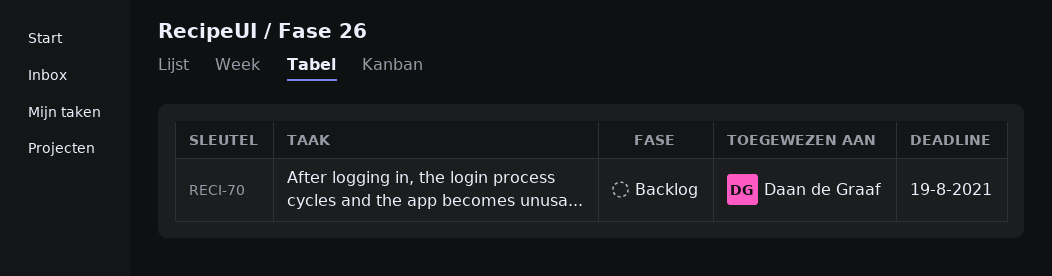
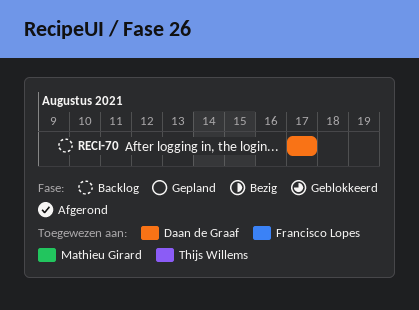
RECI-70, due: Aug 19 -> Aug 17

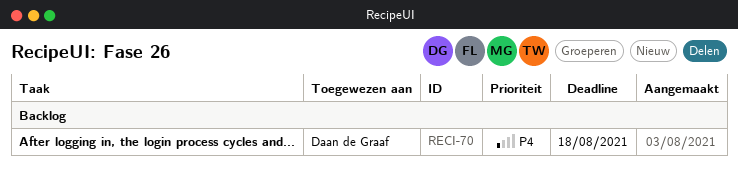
RECI-70, due: Aug 17 -> Aug 18

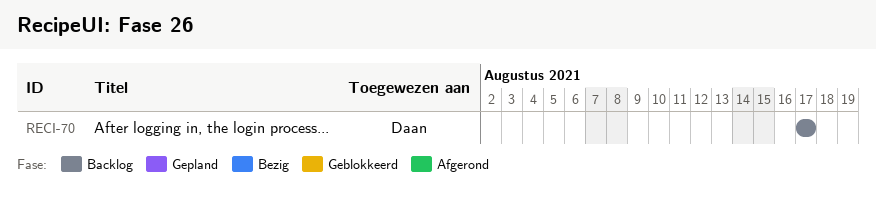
RECI-70, due: Aug 18 -> Aug 17

